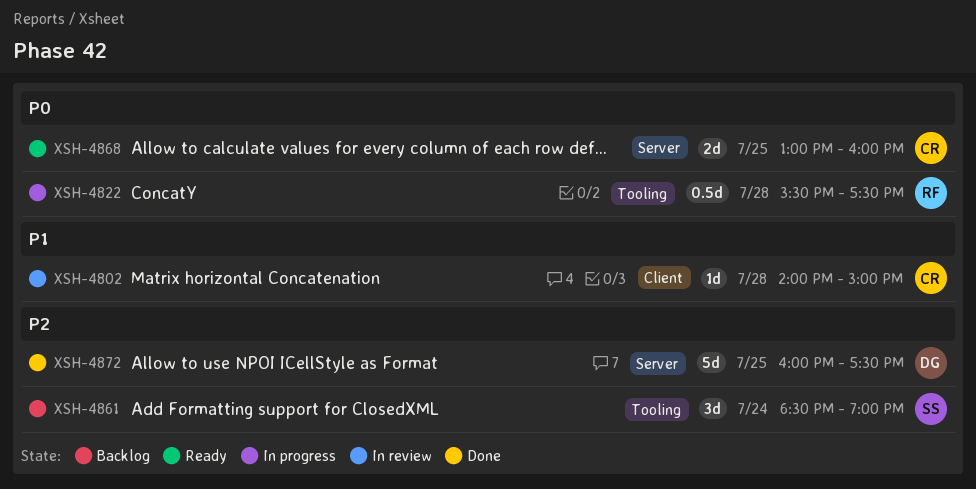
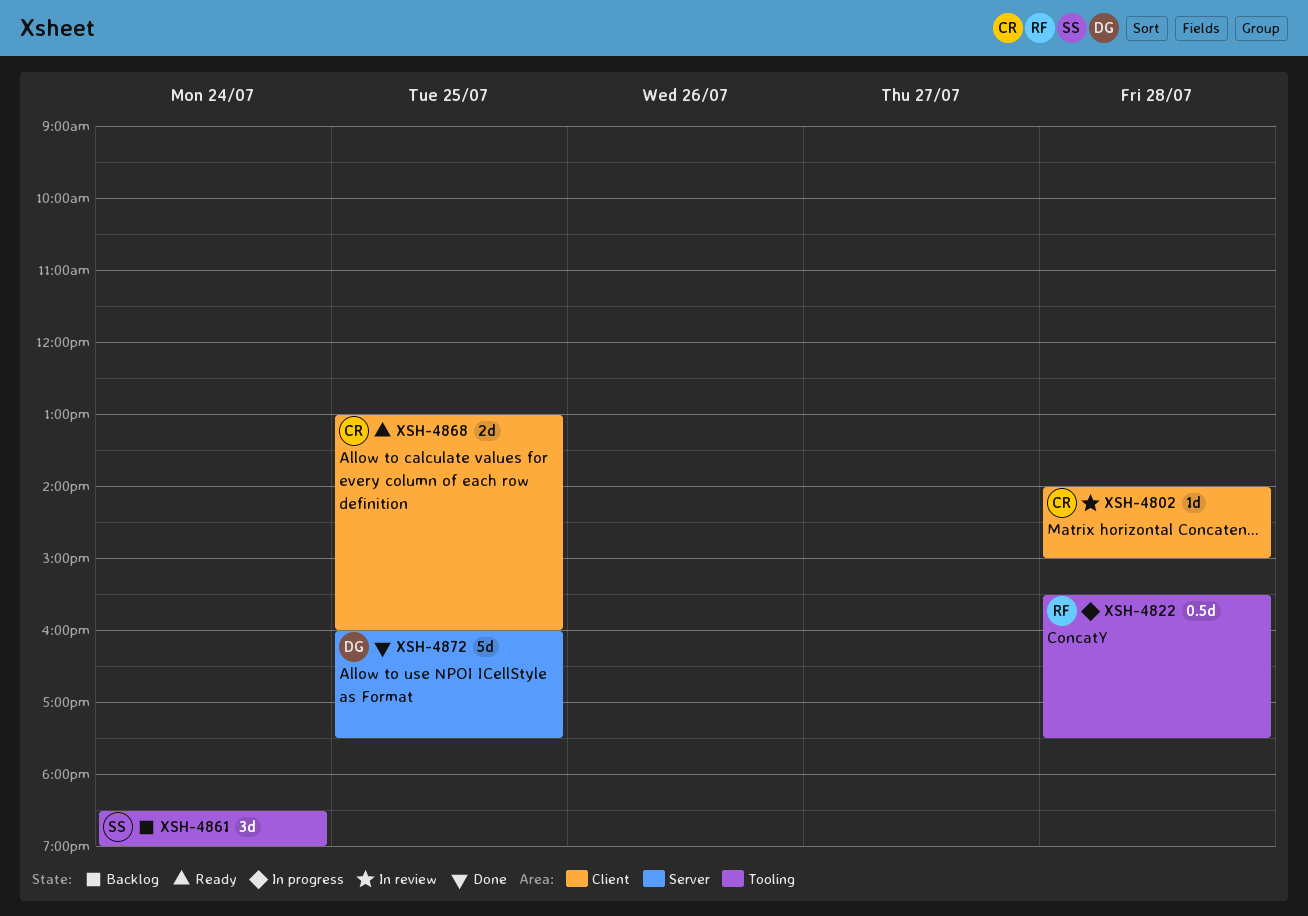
XSH-4868, label: Server -> Client

